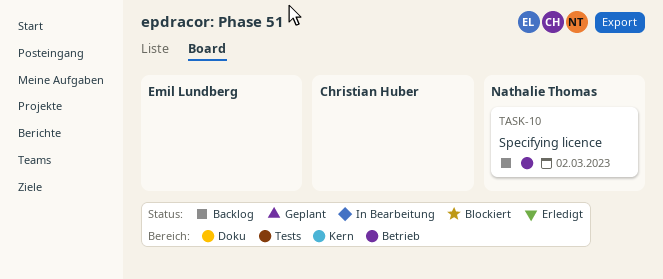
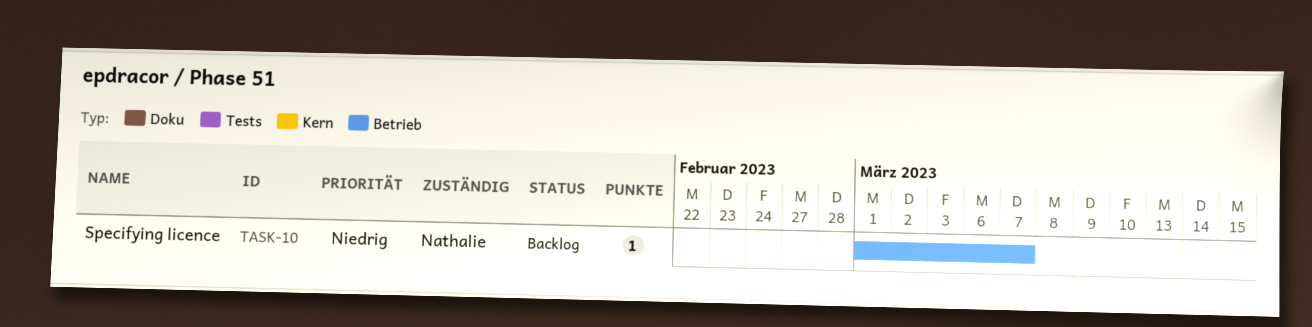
TASK-10, due: Mar 2 -> Mar 7

